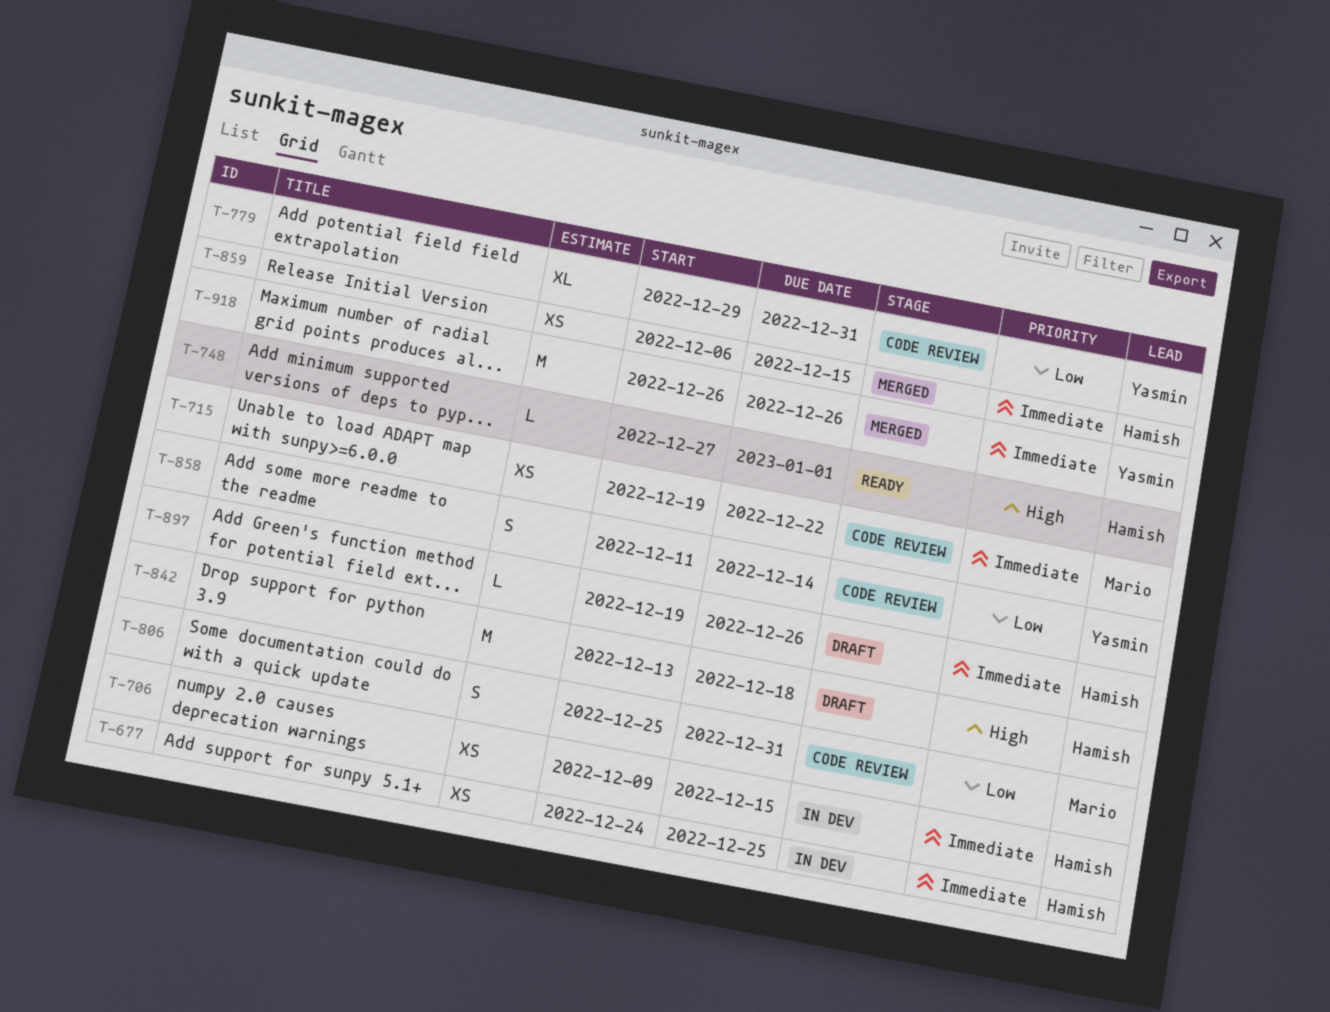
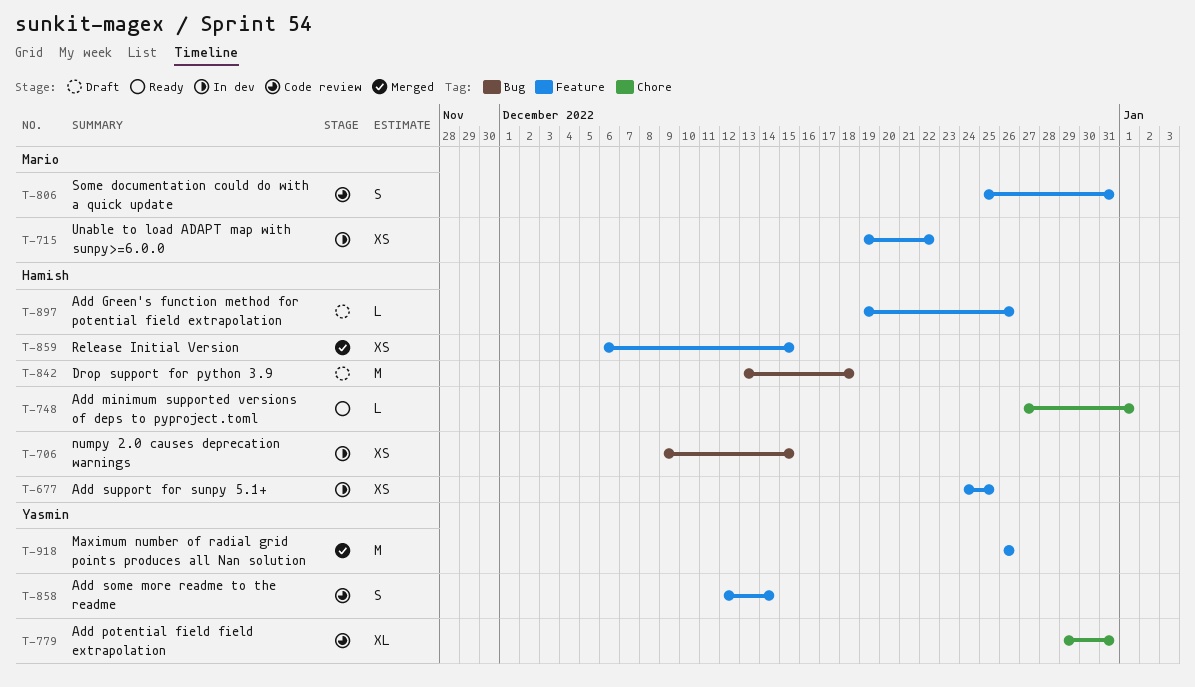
T-715, status: Code review -> In dev
T-858, start: Dec 11 -> Dec 12

